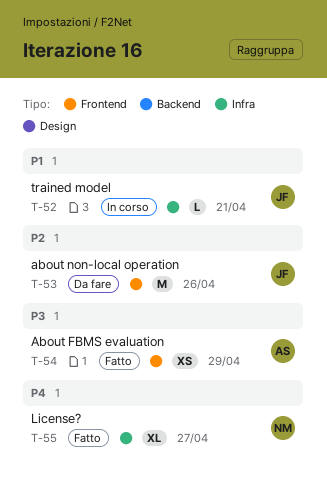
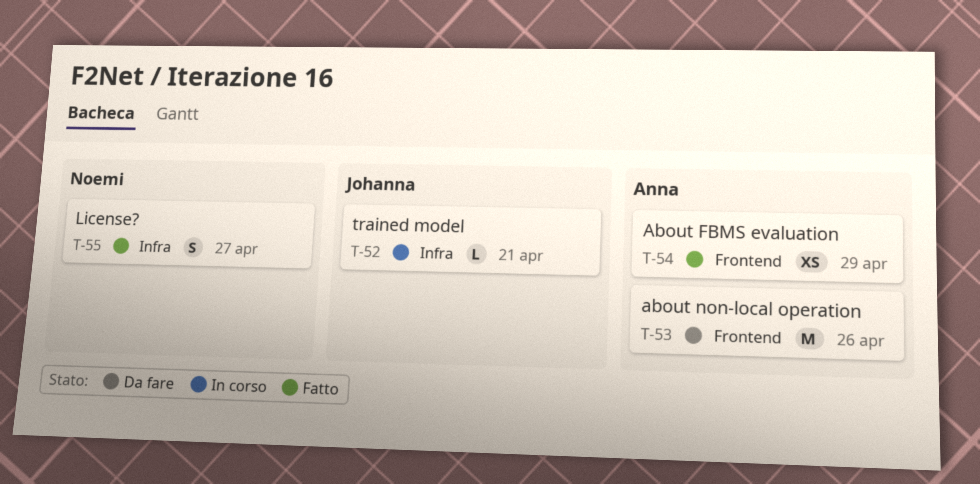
T-53, owner: Johanna -> Anna
T-55, estimate: XL -> S

